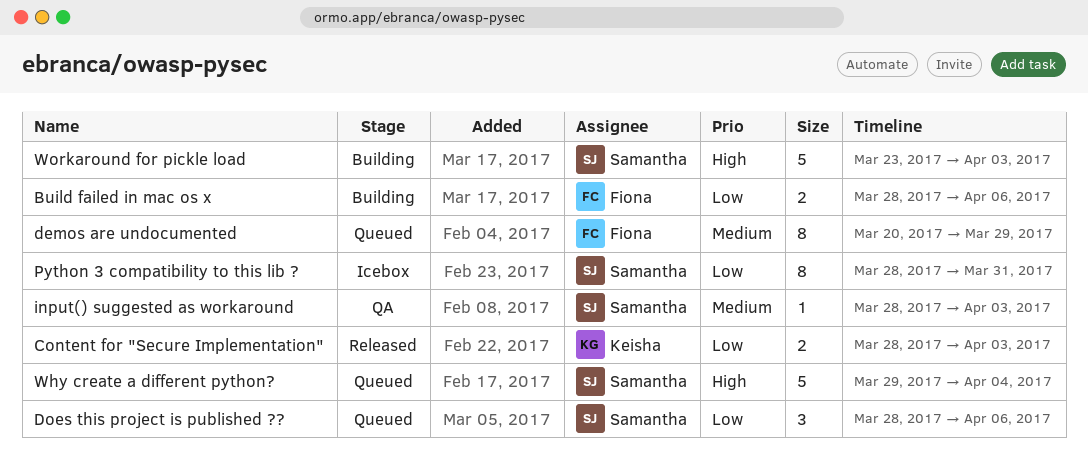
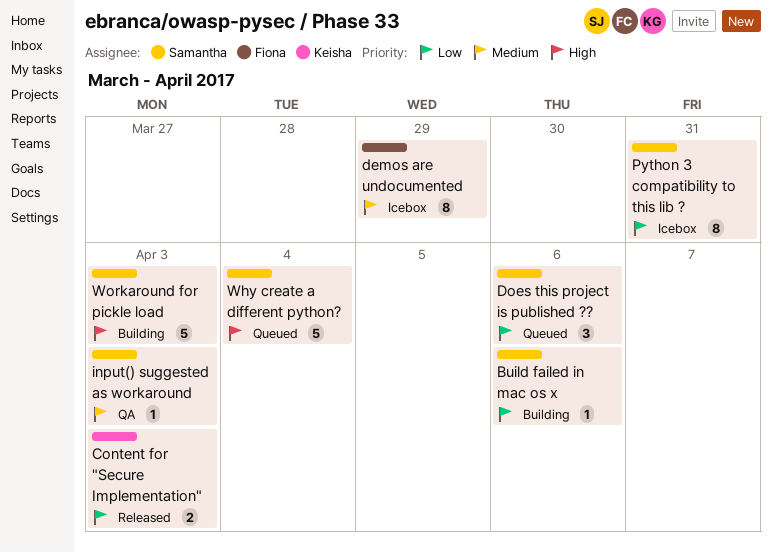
Build failed in mac os x, owner: Fiona -> Samantha
Build failed in mac os x, estimate: 2 -> 1
demos are undocumented, status: Queued -> Icebox

